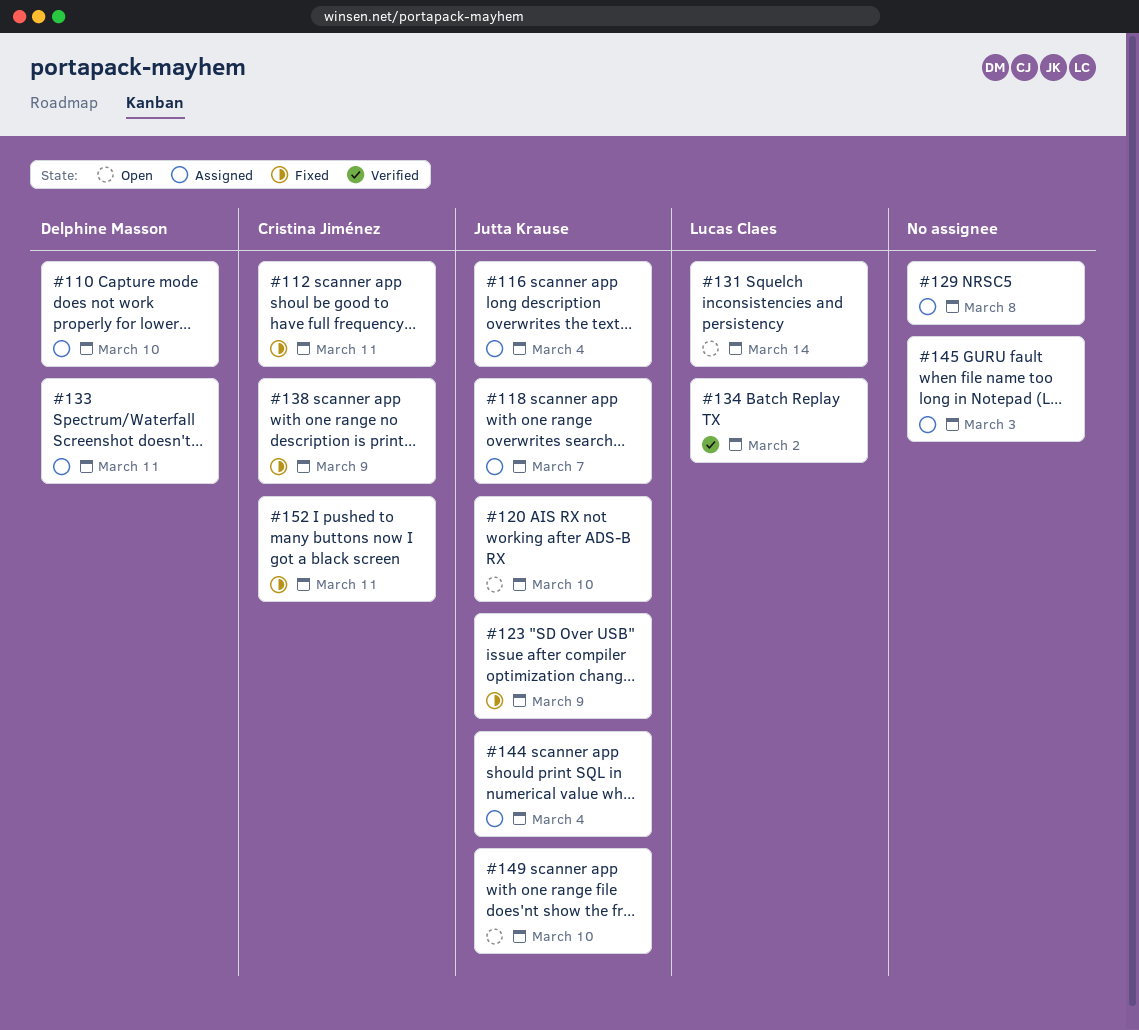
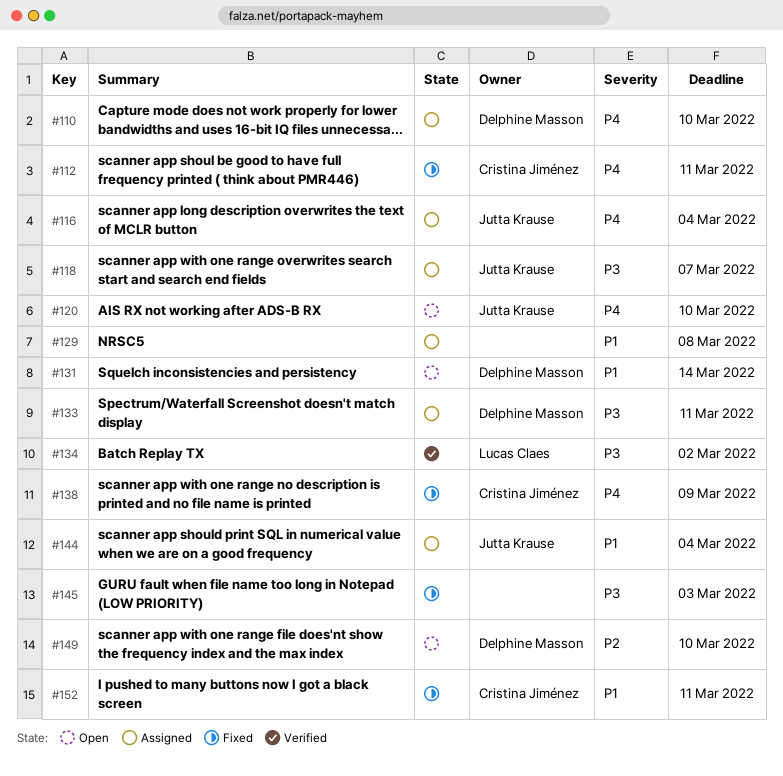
#123: present -> none
#131, owner: Lucas Claes -> Delphine Masson
#145, status: Assigned -> Fixed
#149, owner: Jutta Krause -> Delphine Masson

